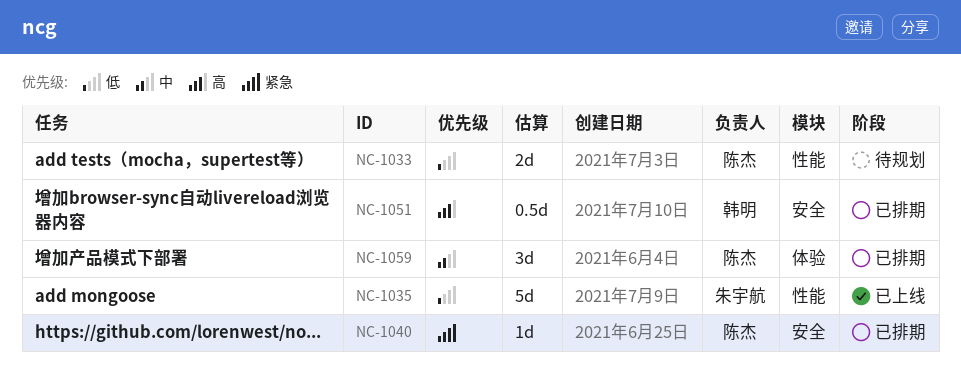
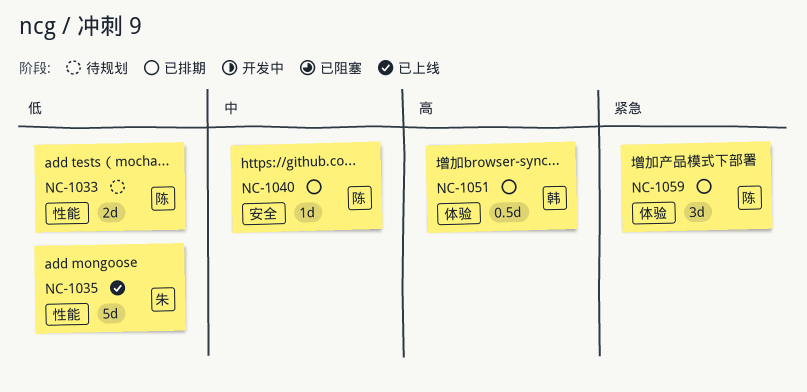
NC-1040, priority: 紧急 -> 中
NC-1051, label: 安全 -> 体验
NC-1059, priority: 中 -> 紧急

